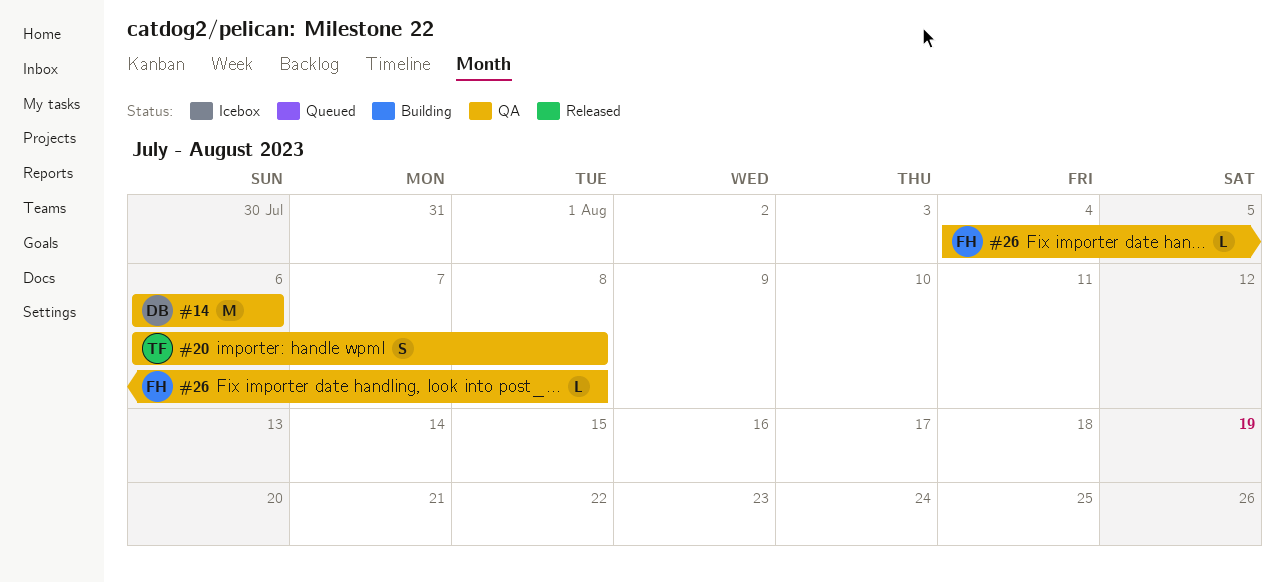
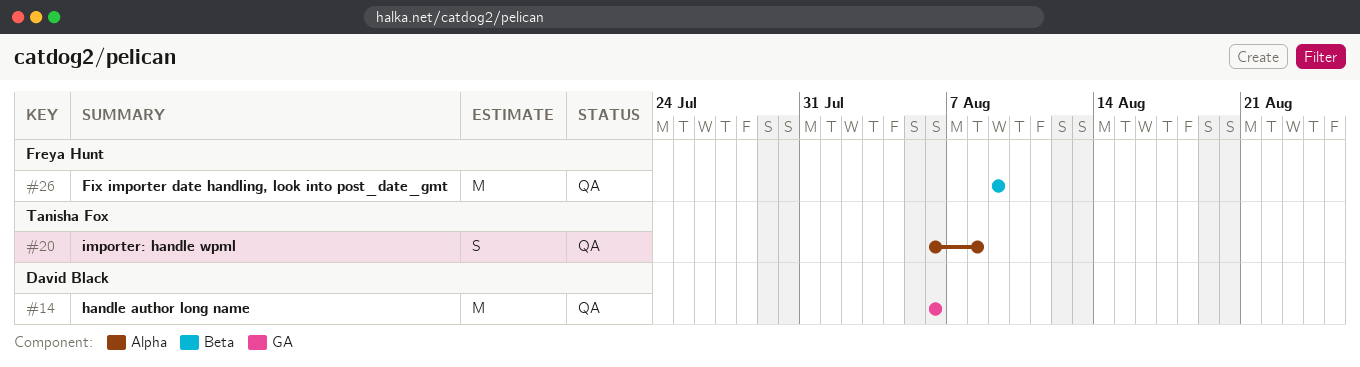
#26, estimate: L -> M
#26, start: Aug 4 -> Aug 9
#26, due: Aug 8 -> Aug 9

